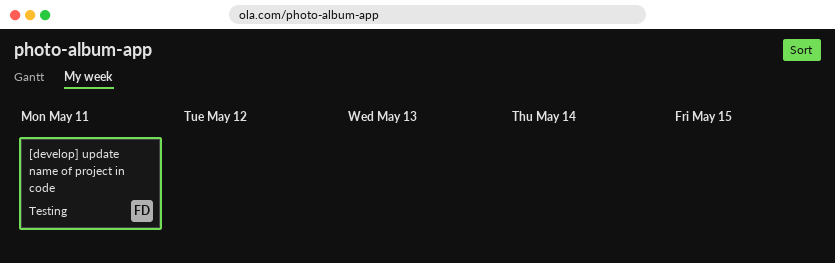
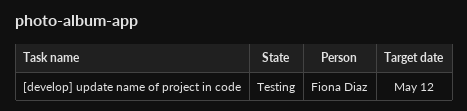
[develop] update name of project in code, due: May 11 -> May 12

